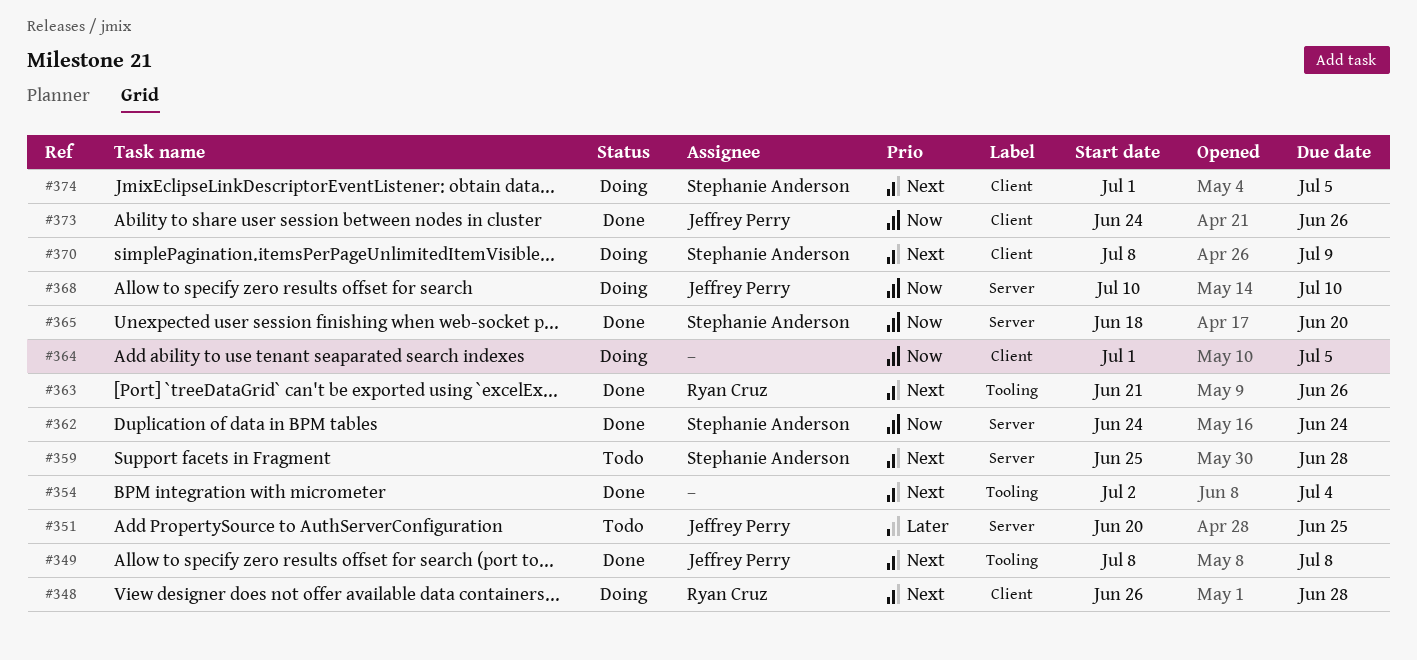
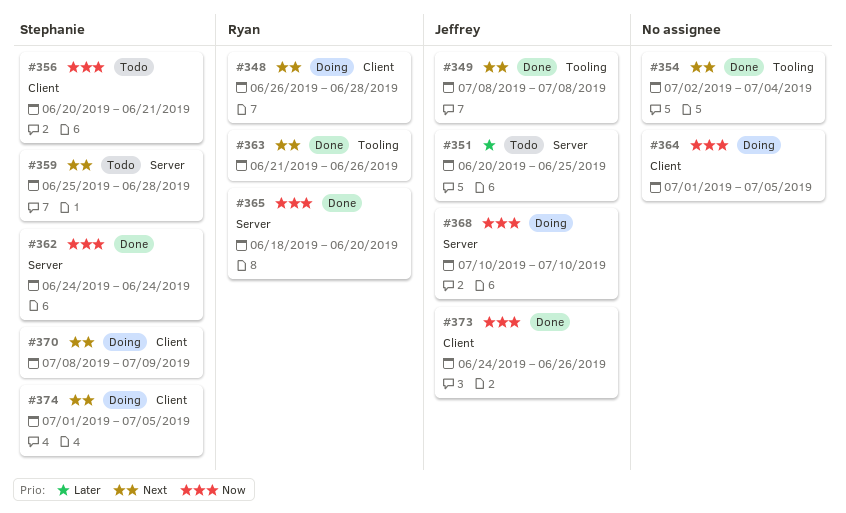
#356: none -> present
#365, owner: Stephanie Anderson -> Ryan Cruz

